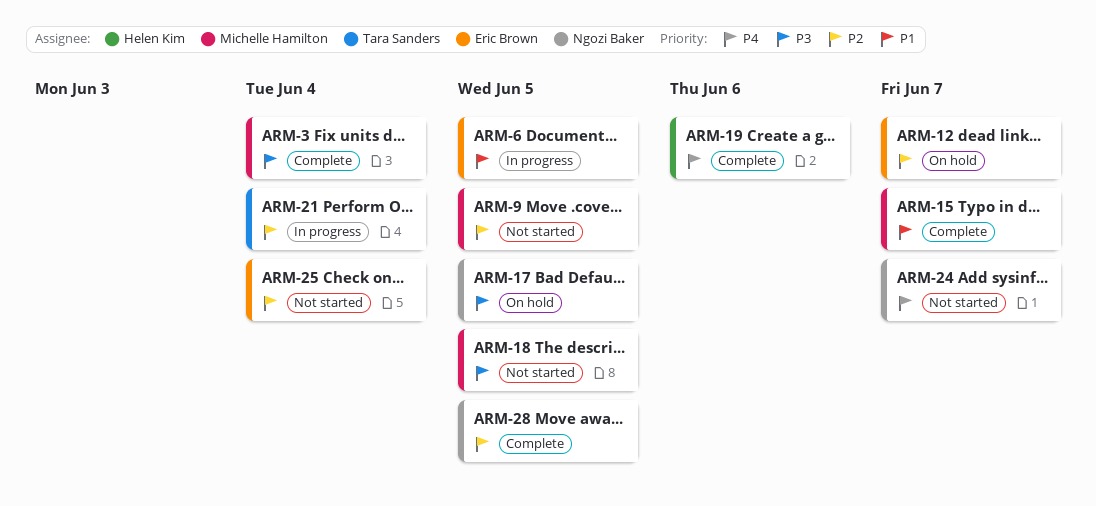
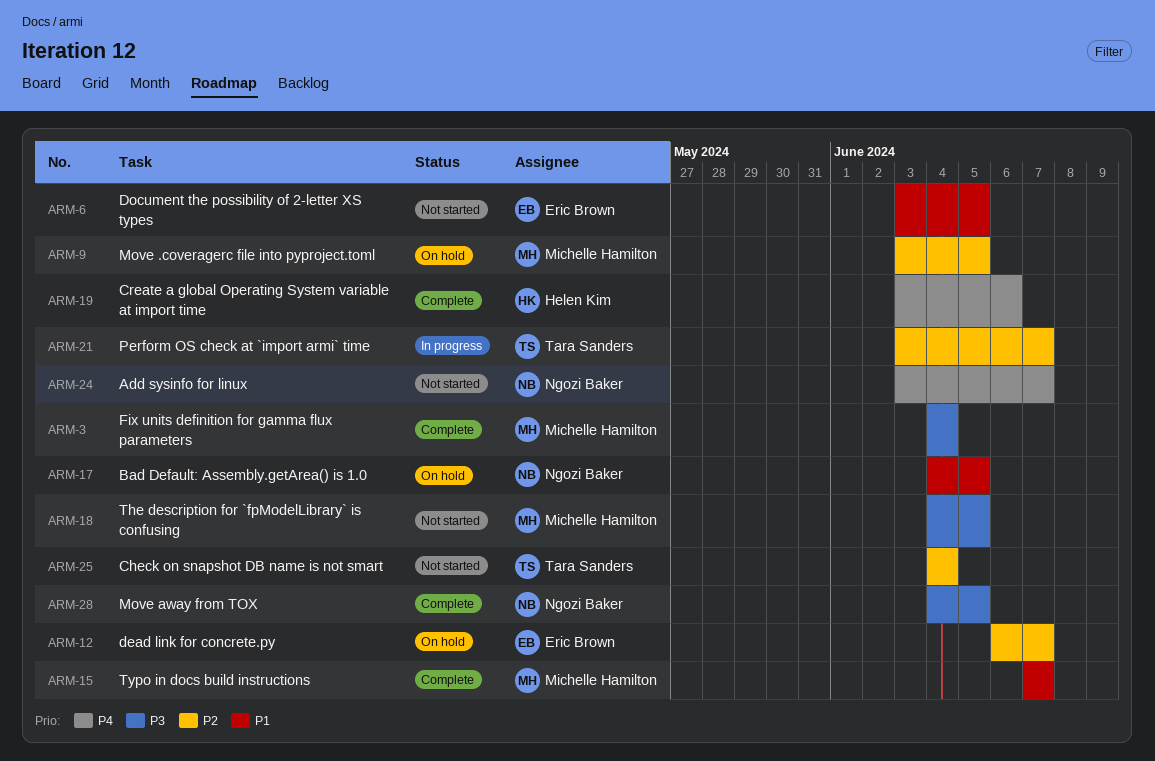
ARM-6, status: In progress -> Not started
ARM-9, status: Not started -> On hold
ARM-17, priority: P3 -> P1
ARM-21, due: Jun 4 -> Jun 7
ARM-25, owner: Eric Brown -> Tara Sanders
ARM-28, priority: P2 -> P3

